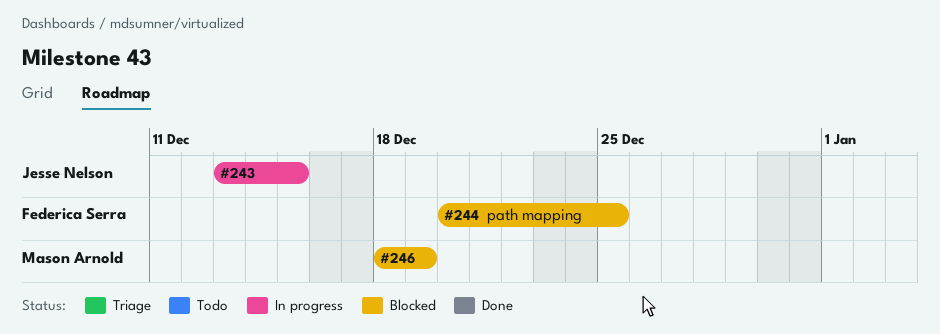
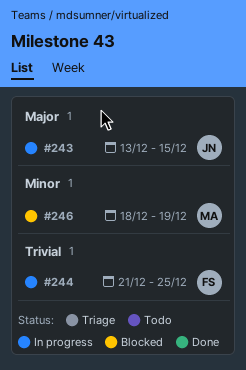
#244, status: Blocked -> In progress
#244, start: Dec 20 -> Dec 21

